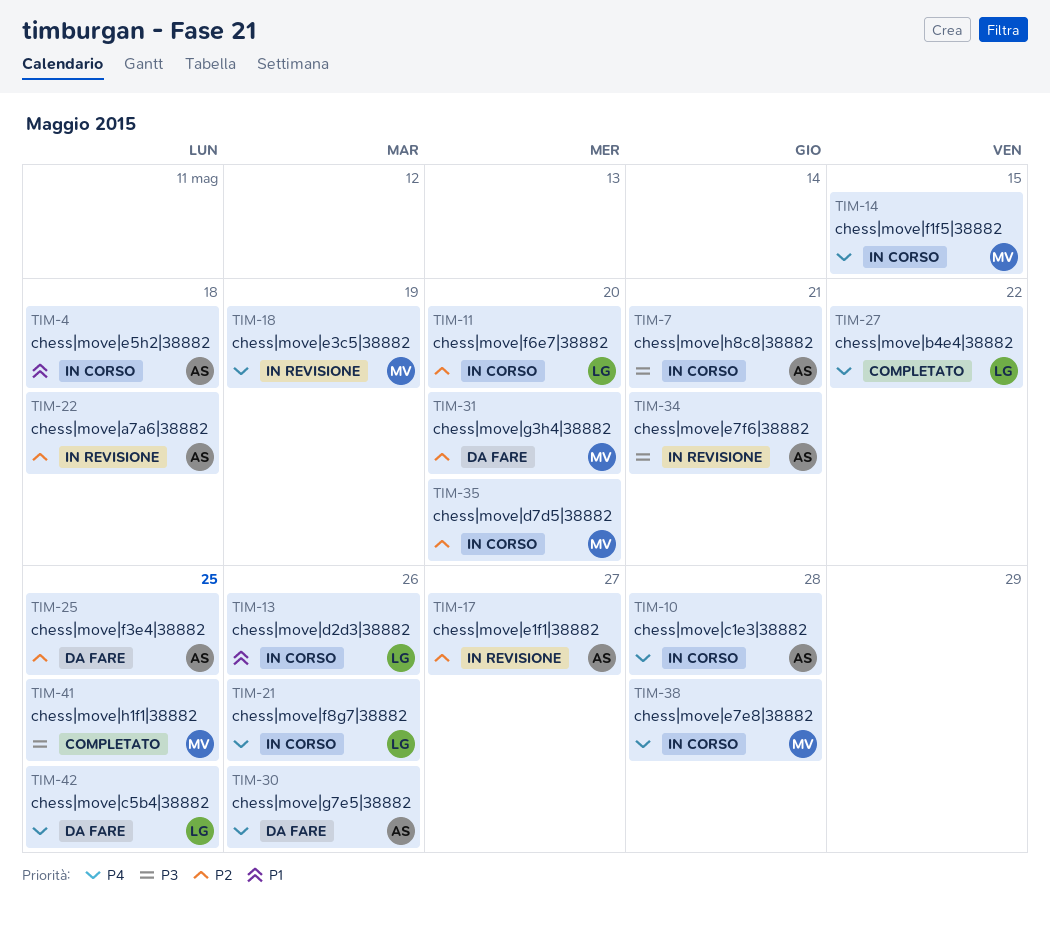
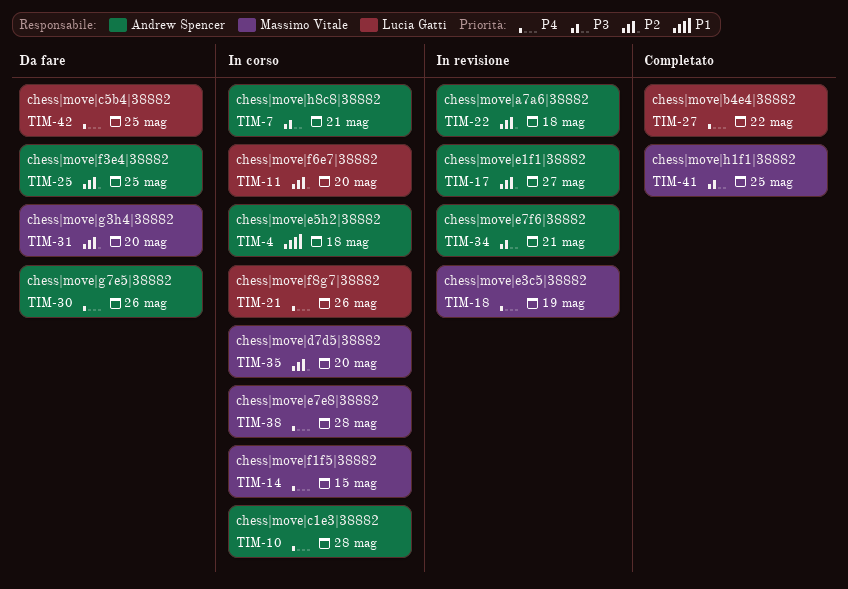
TIM-13: present -> none

